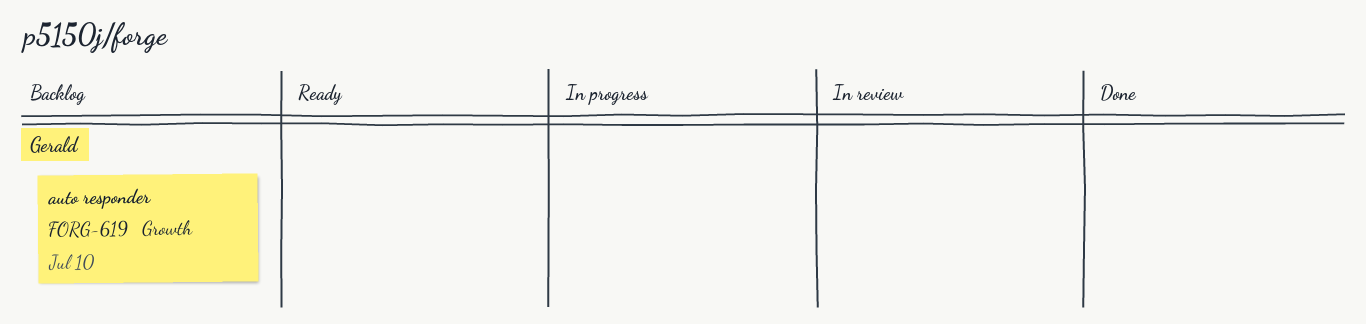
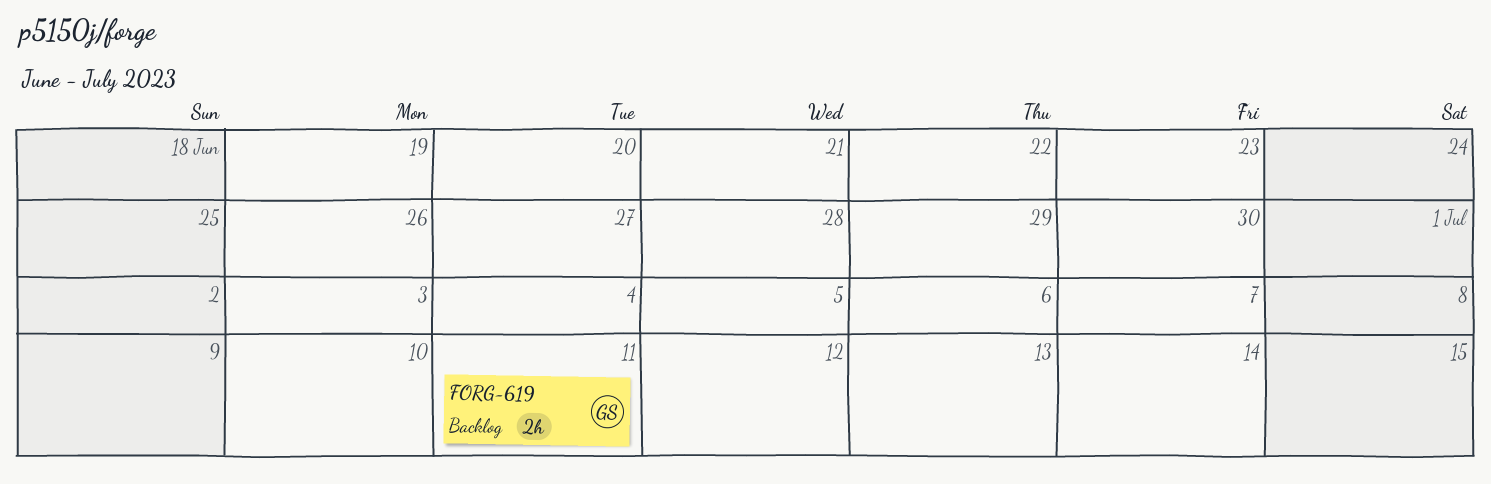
FORG-619, due: Jul 10 -> Jul 11

